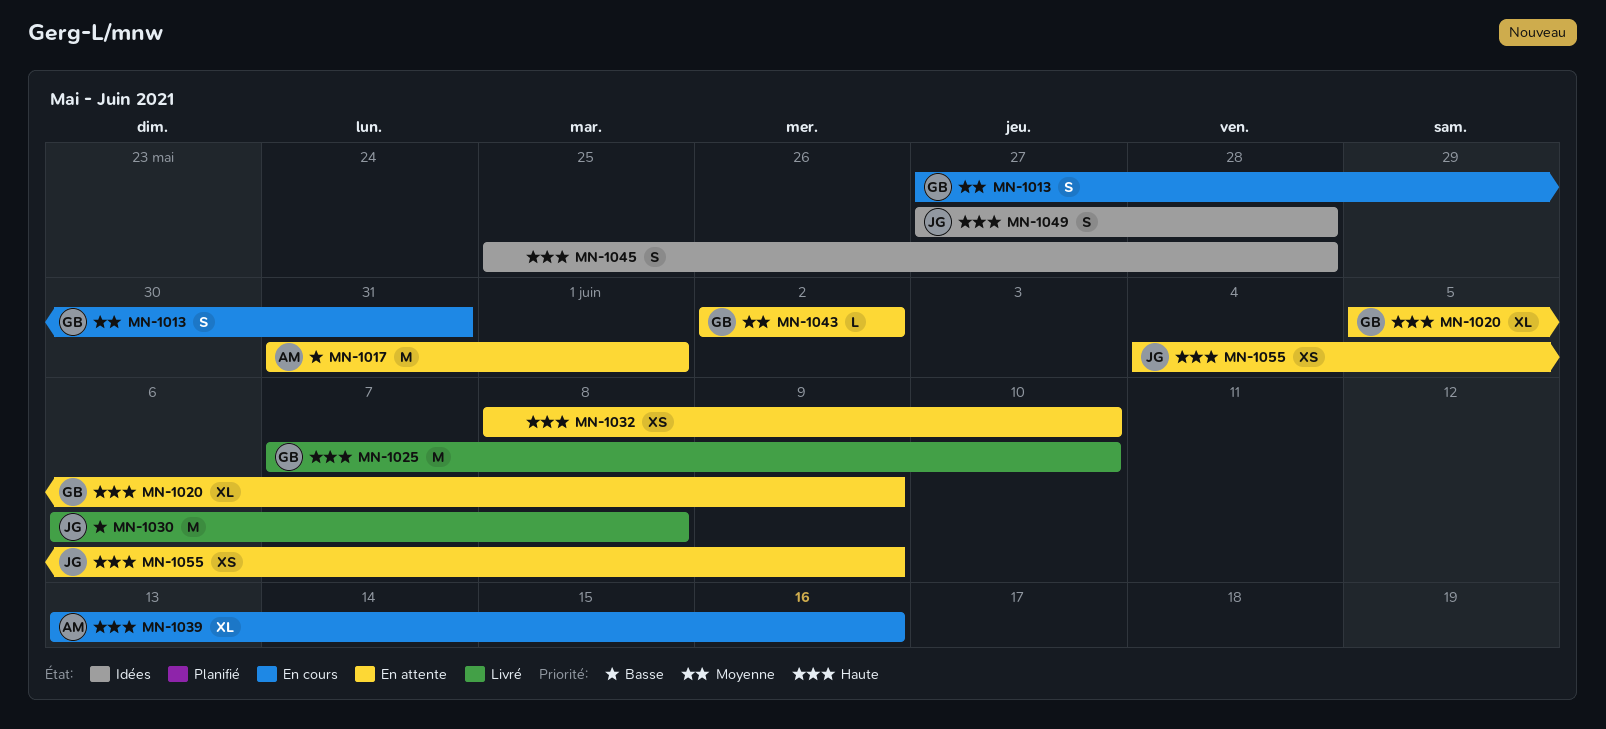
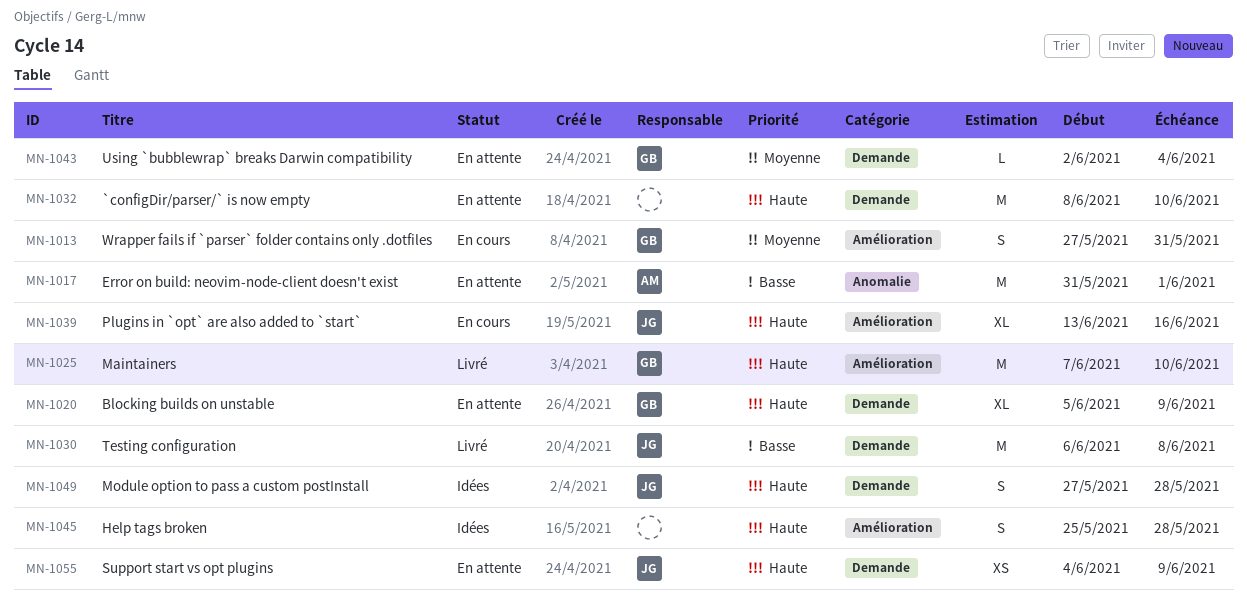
MN-1032, estimate: XS -> M
MN-1039, owner: AM -> JG
MN-1043, due: Jun 2 -> Jun 4

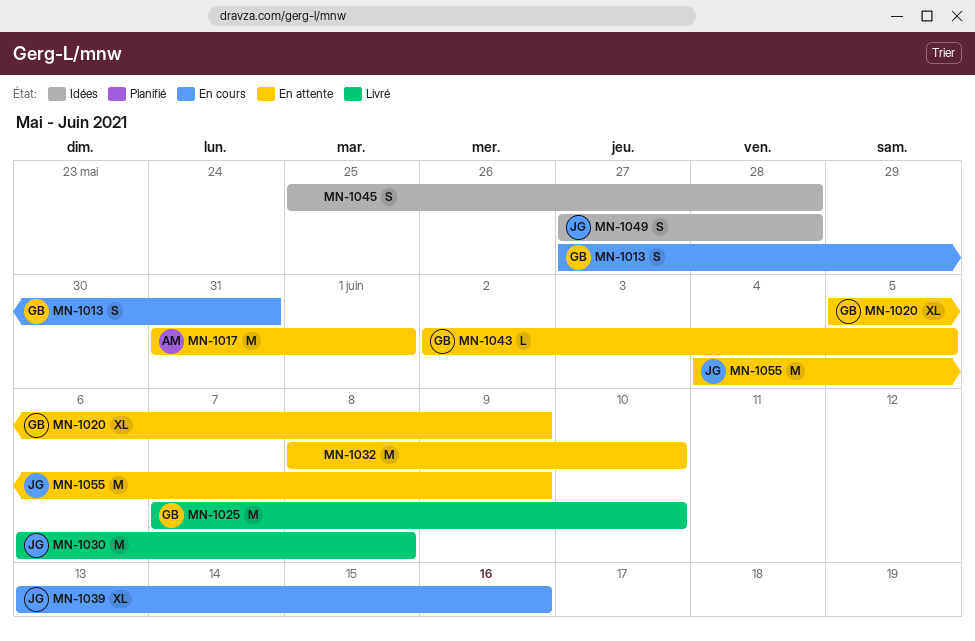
MN-1043, due: Jun 4 -> Jun 5
MN-1055, estimate: XS -> M

